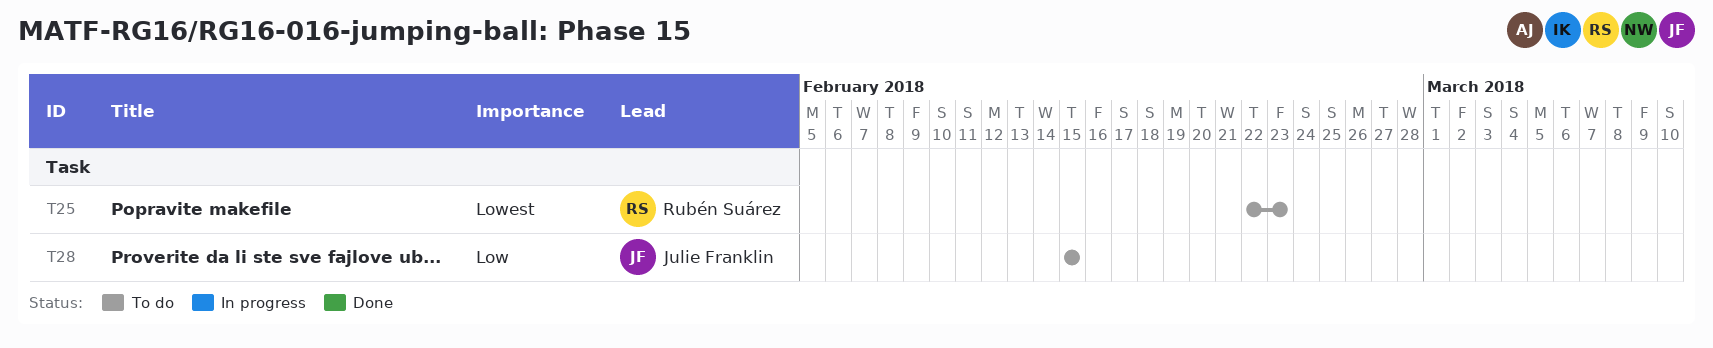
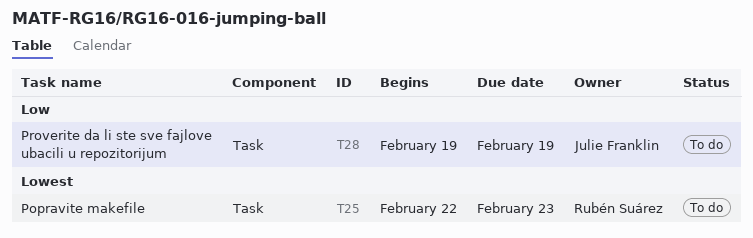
T28, start: Feb 15 -> Feb 19
T28, due: Feb 15 -> Feb 19

